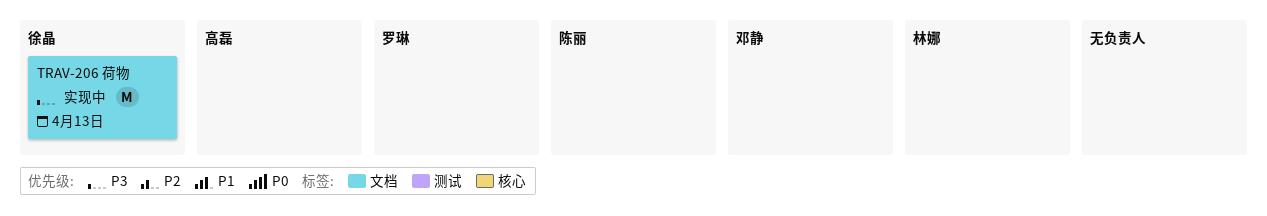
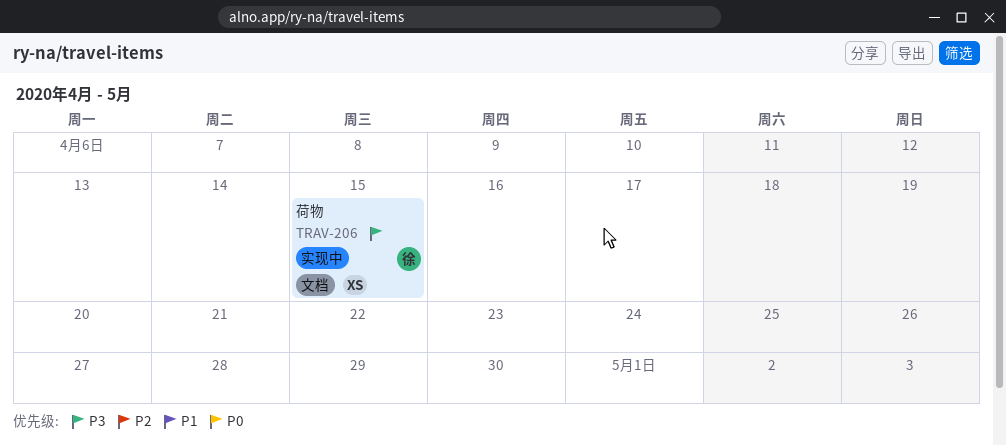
TRAV-206, estimate: M -> XS
TRAV-206, due: Apr 13 -> Apr 15

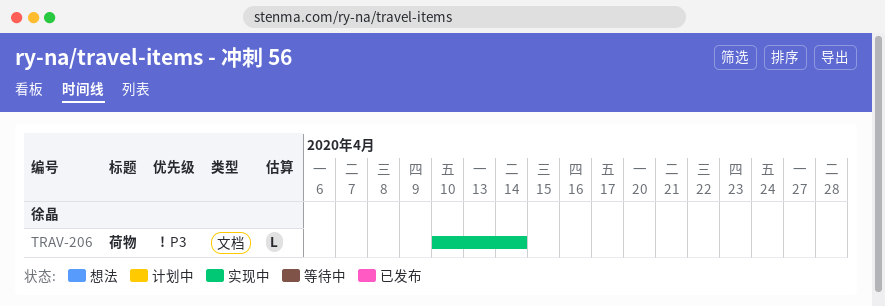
TRAV-206, estimate: XS -> L
TRAV-206, due: Apr 15 -> Apr 14

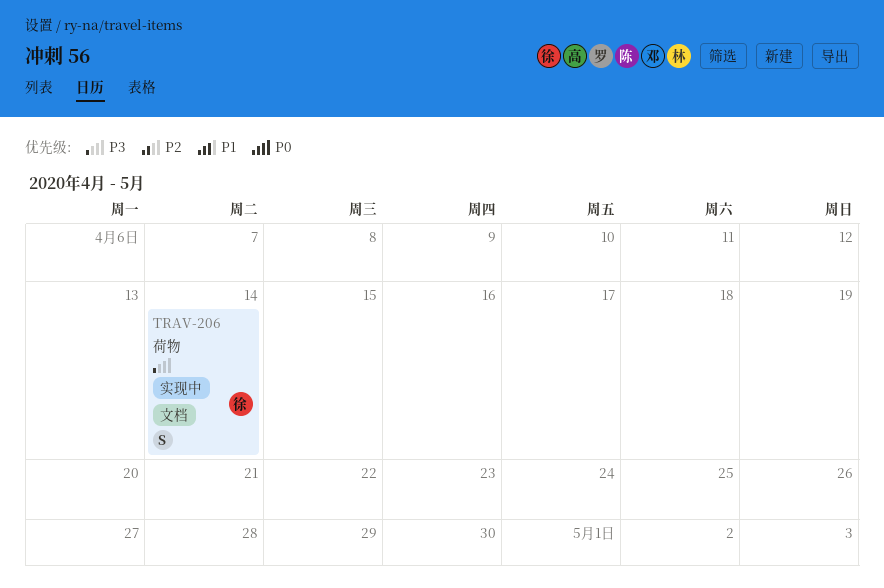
TRAV-206, estimate: L -> S

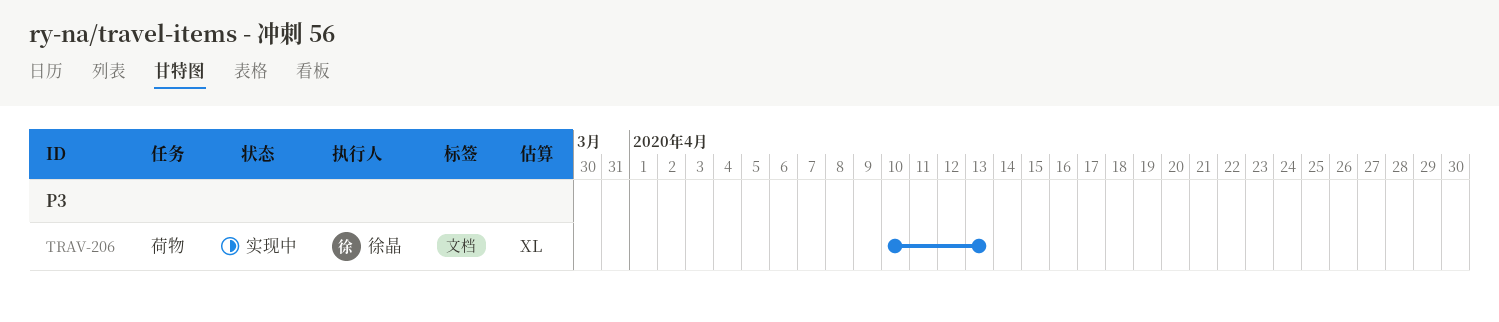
TRAV-206, estimate: S -> XL
TRAV-206, due: Apr 14 -> Apr 13

